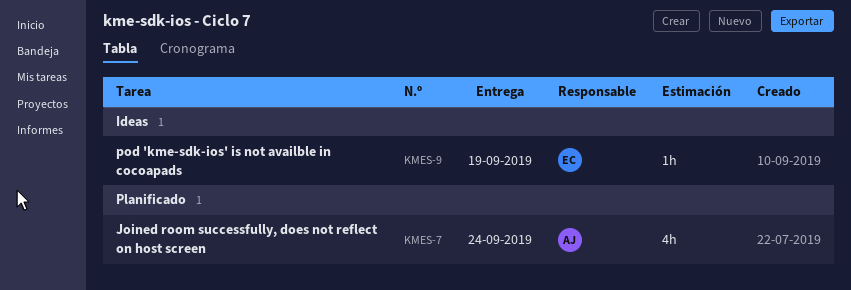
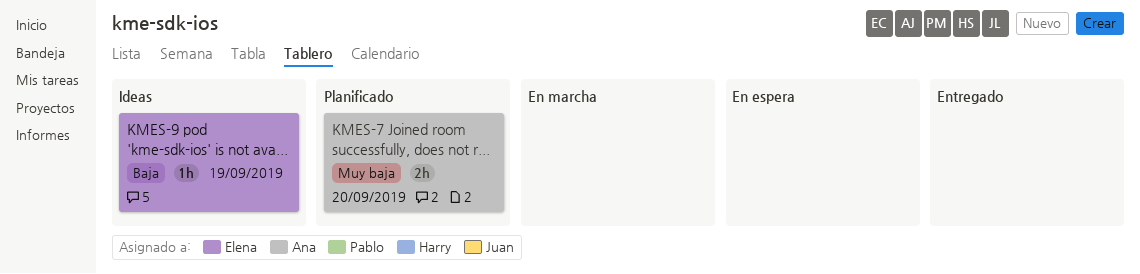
KMES-7, estimate: 4h -> 2h
KMES-7, due: Sep 24 -> Sep 20

